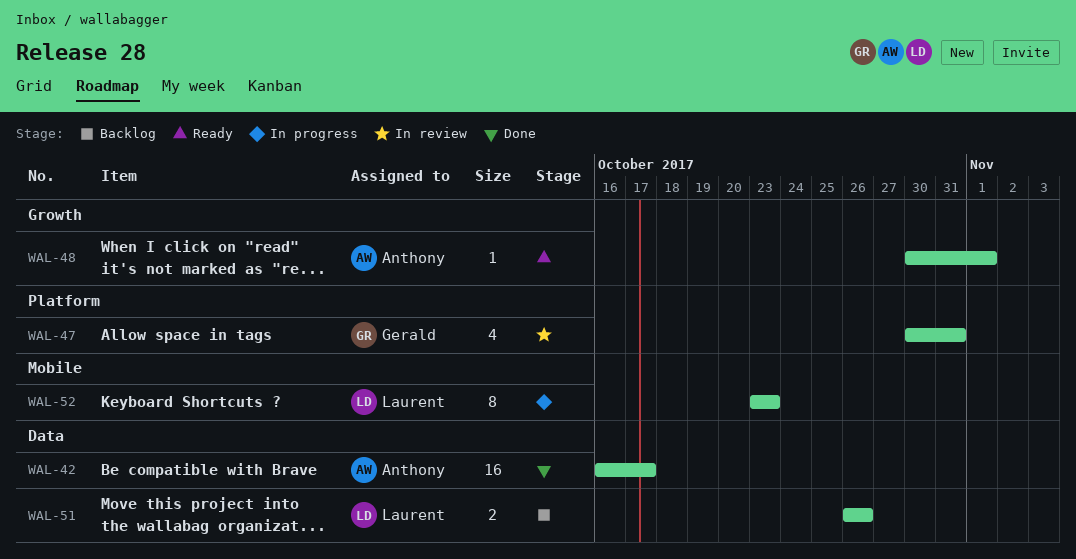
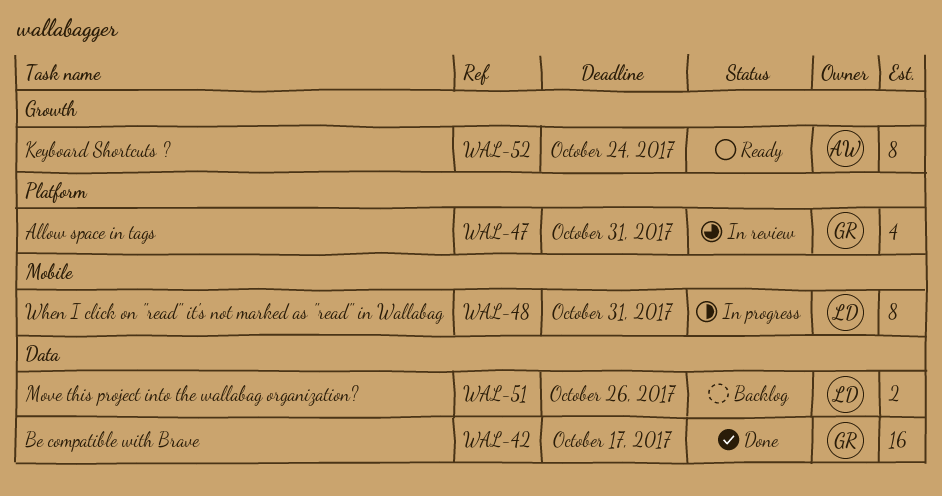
WAL-42, owner: Anthony -> Gerald
WAL-48, status: Ready -> In progress
WAL-48, owner: Anthony -> Laurent
WAL-48, label: Growth -> Mobile
WAL-48, estimate: 1 -> 8
WAL-48, due: Nov 1 -> Oct 31
WAL-52, status: In progress -> Ready
WAL-52, owner: Laurent -> Anthony
WAL-52, label: Mobile -> Growth
WAL-52, due: Oct 23 -> Oct 24

